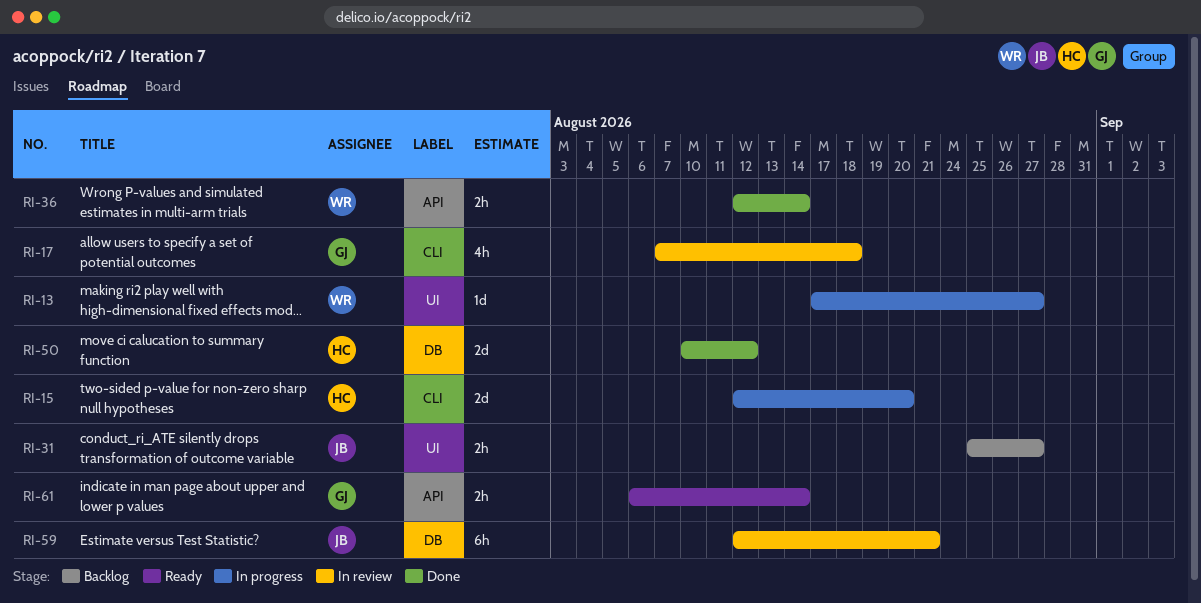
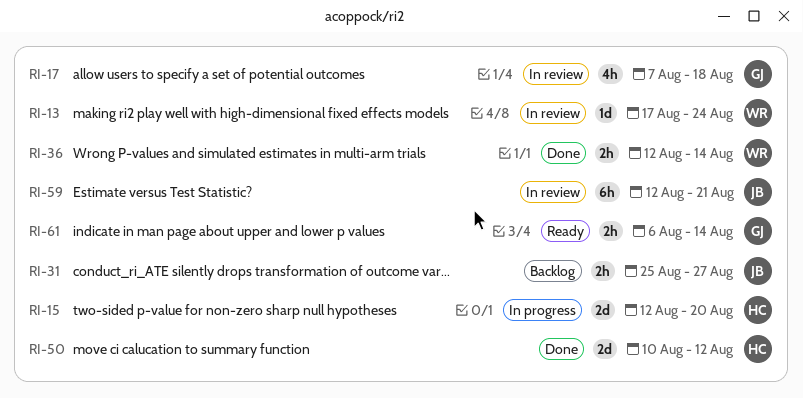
RI-13, status: In progress -> In review
RI-13, due: Aug 27 -> Aug 24

